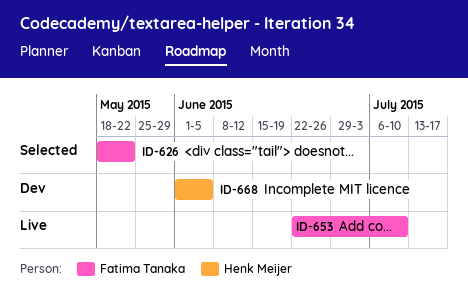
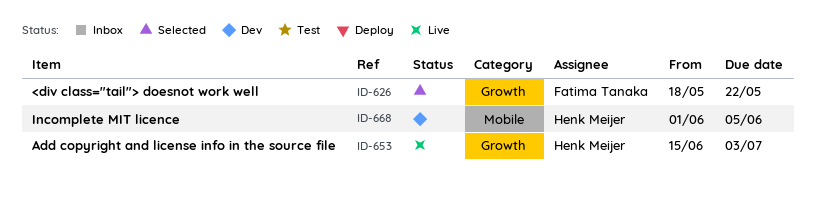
ID-653, owner: Fatima Tanaka -> Henk Meijer
ID-653, start: Jun 22 -> Jun 15
ID-653, due: Jul 10 -> Jul 3

